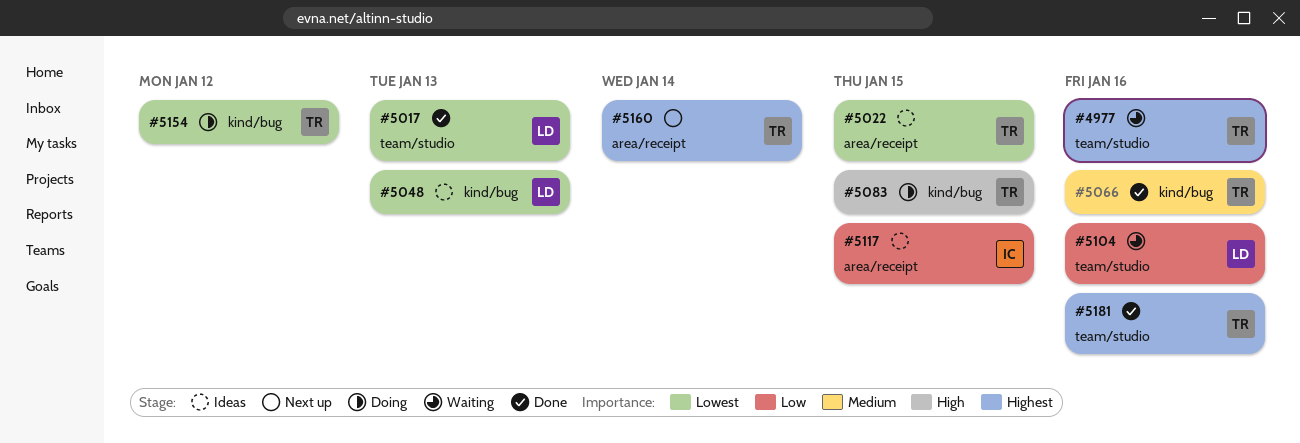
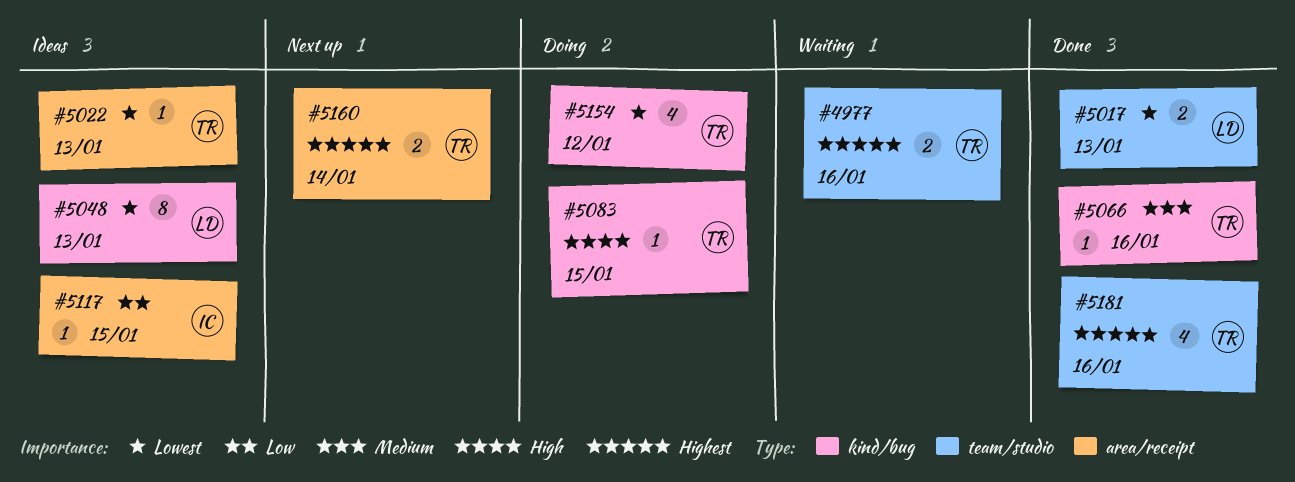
#5022, due: Jan 15 -> Jan 13
#5104: present -> none

